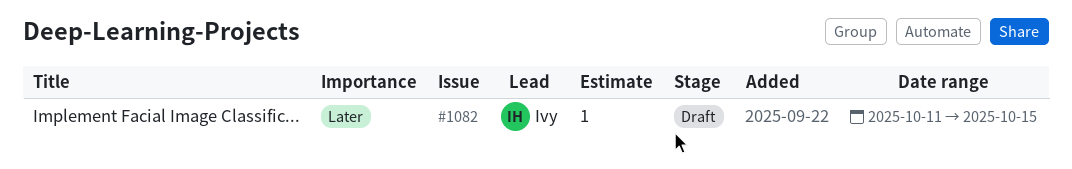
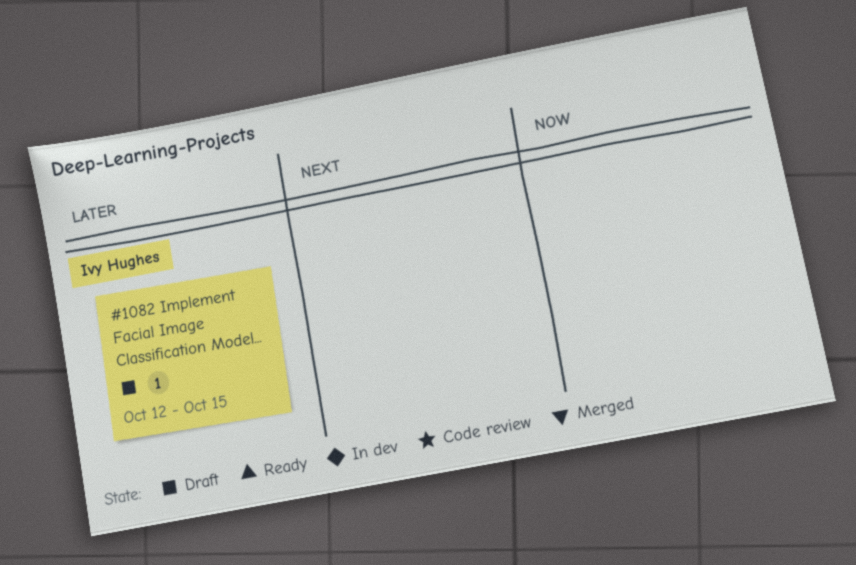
#1082, start: Oct 11 -> Oct 12

